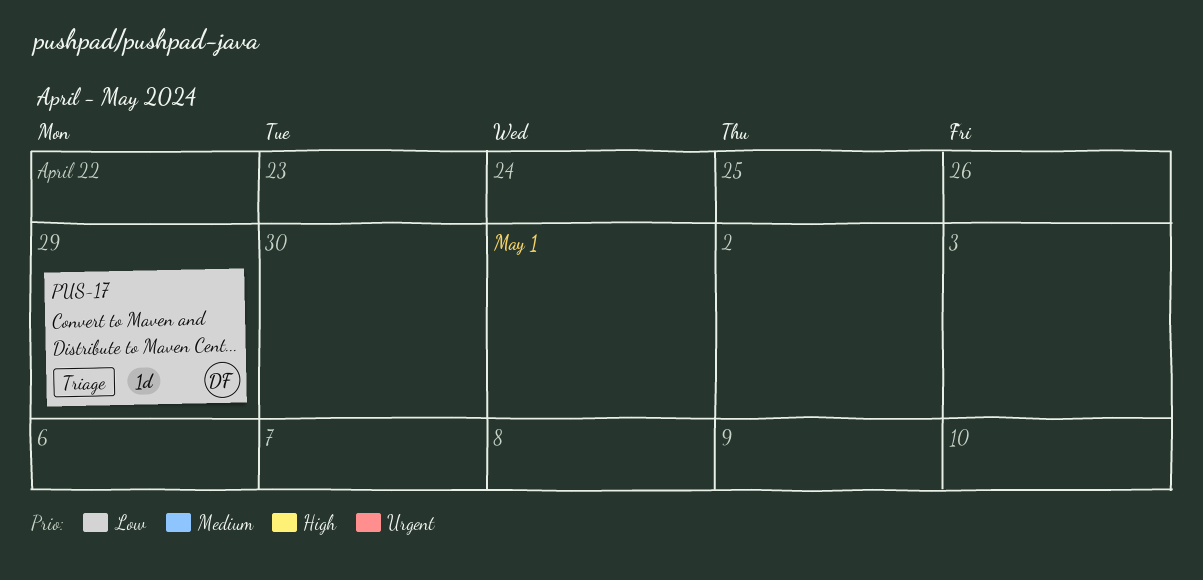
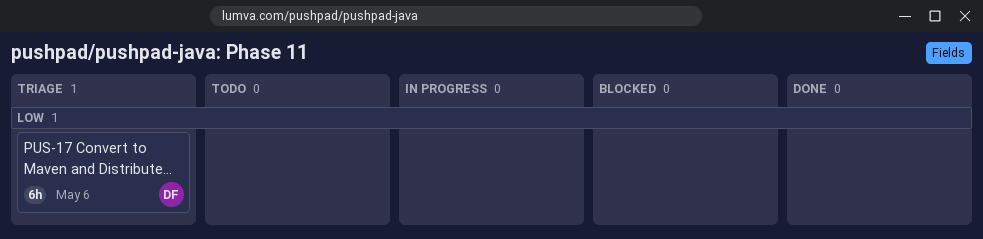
PUS-17, estimate: 1d -> 6h
PUS-17, due: Apr 29 -> May 6

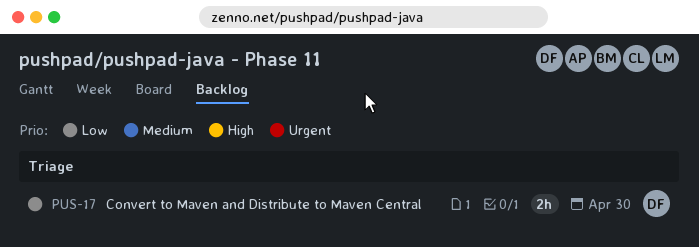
PUS-17, estimate: 6h -> 2h
PUS-17, due: May 6 -> Apr 30

